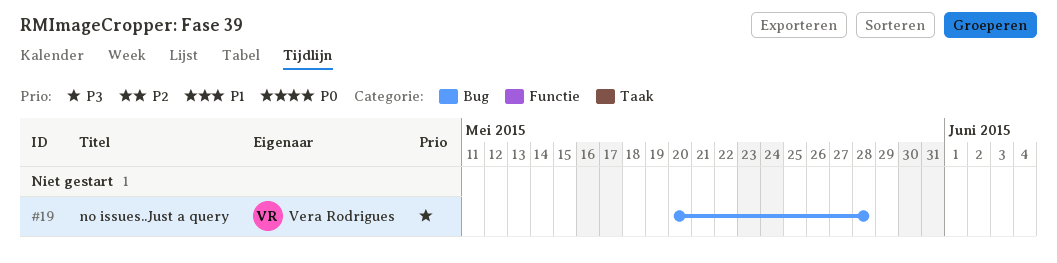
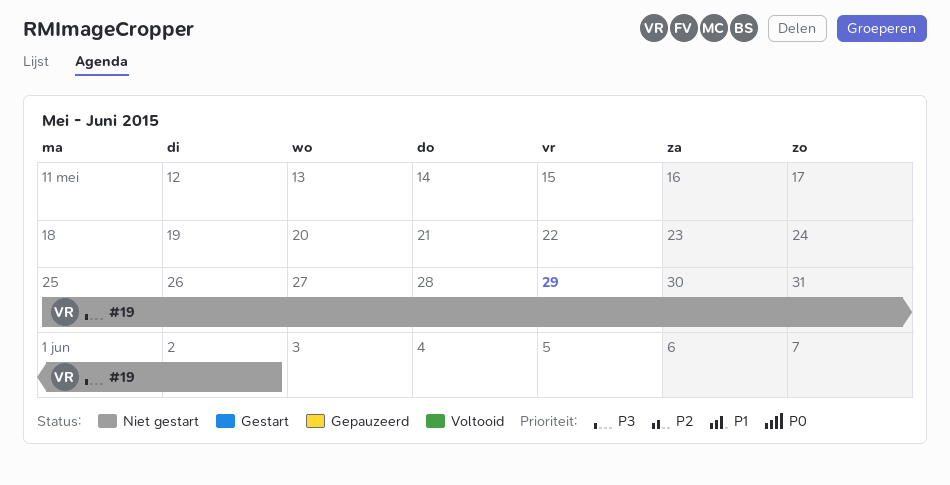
#19, start: May 20 -> May 25
#19, due: May 28 -> Jun 2

